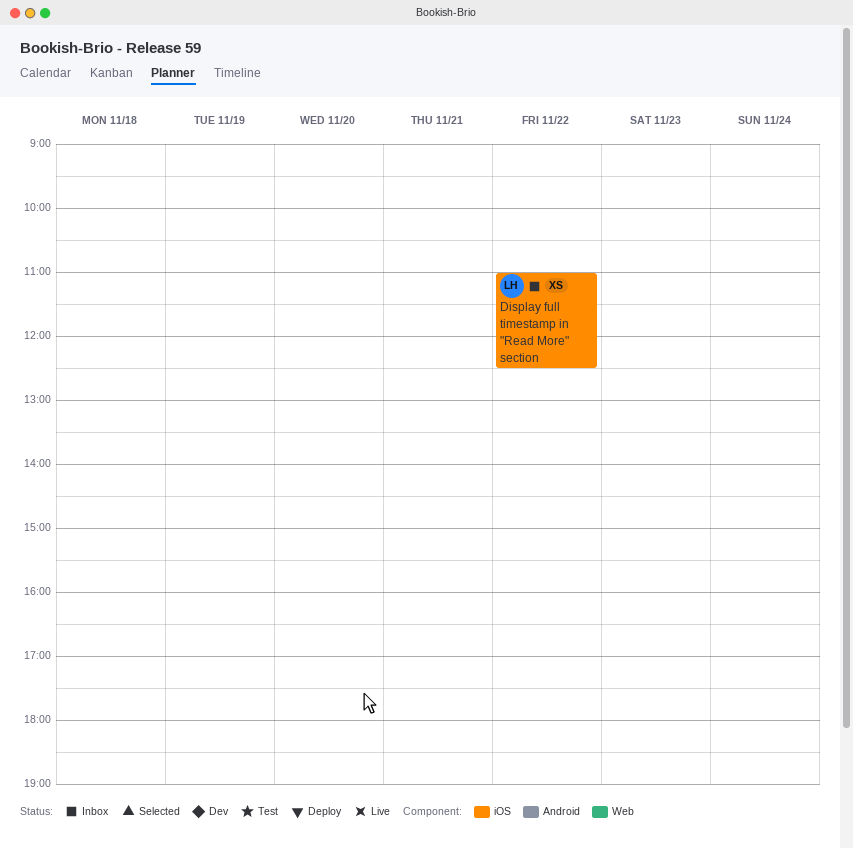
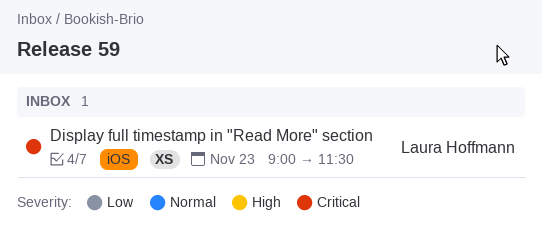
Display full timestamp in "Read More" section, day: Nov 22 -> Nov 23
Display full timestamp in "Read More" section, begins: 11:00 -> 09:00
Display full timestamp in "Read More" section, ends: 12:30 -> 11:30

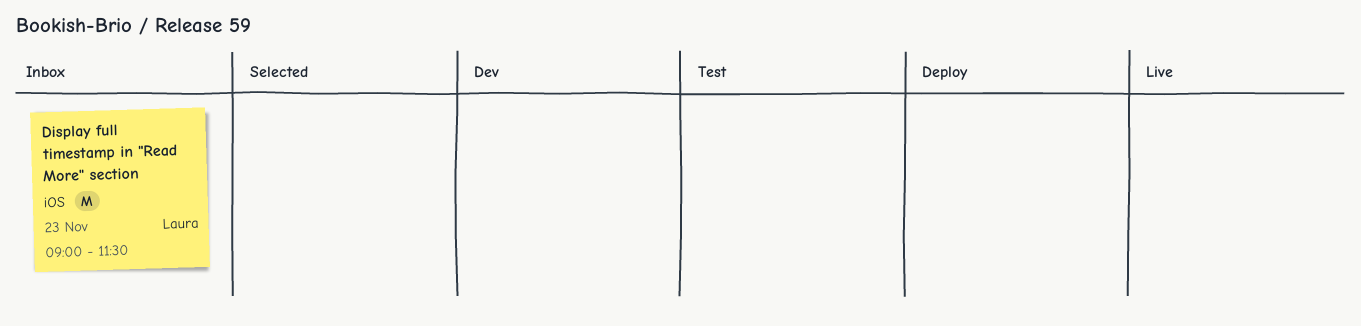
Display full timestamp in "Read More" section, estimate: XS -> M

